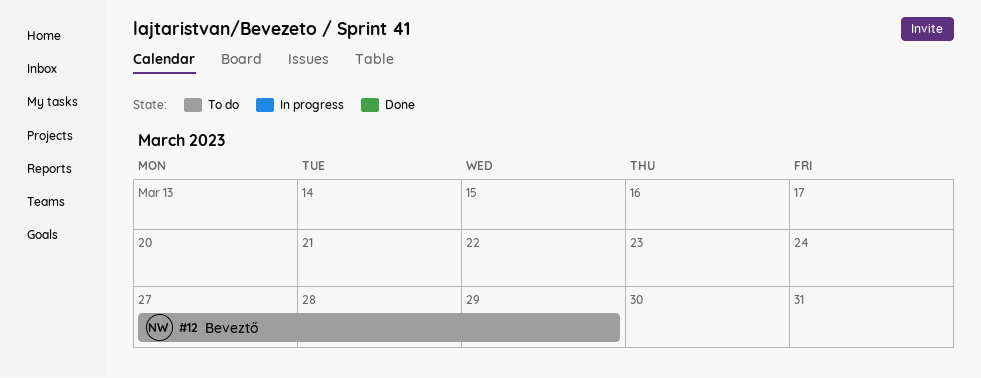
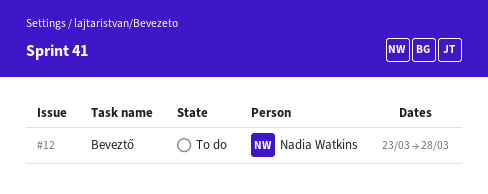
#12, start: Mar 27 -> Mar 23
#12, due: Mar 29 -> Mar 28

